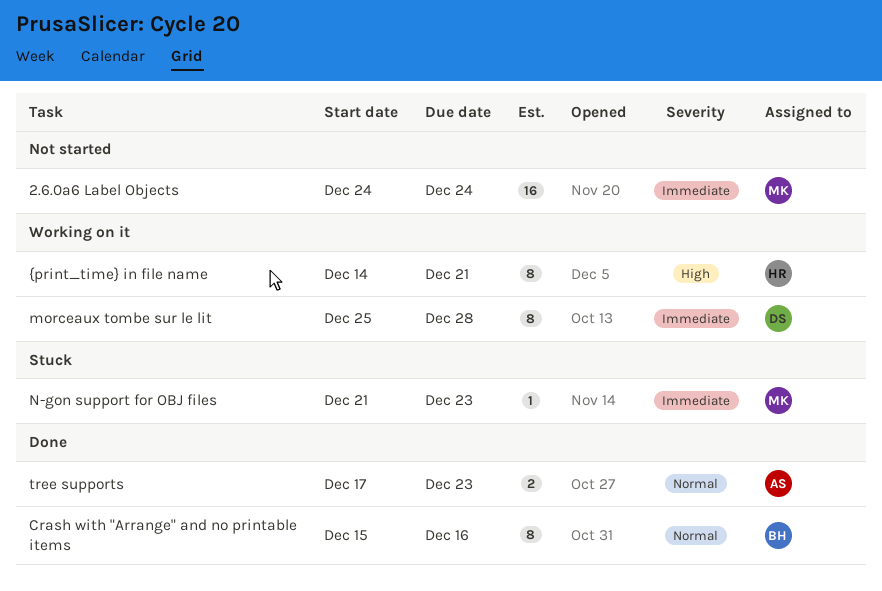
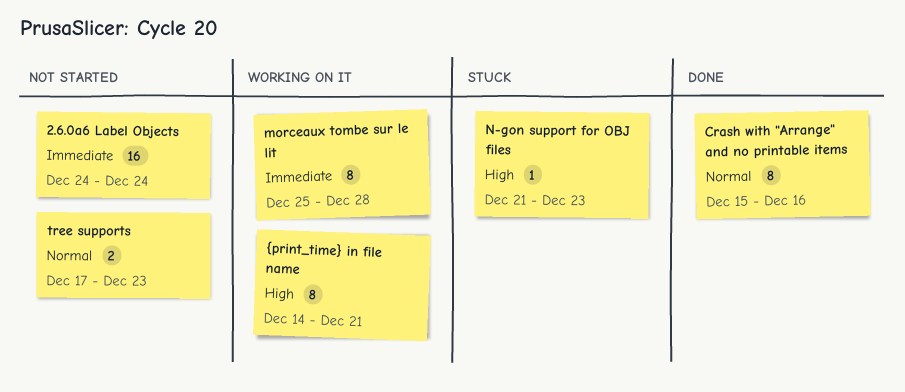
N-gon support for OBJ files, priority: Immediate -> High
tree supports, status: Done -> Not started

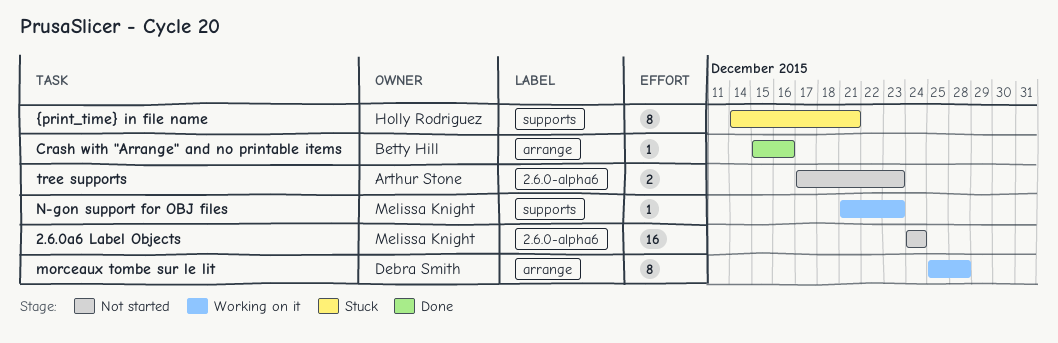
Crash with "Arrange" and no printable items, estimate: 8 -> 1
N-gon support for OBJ files, status: Stuck -> Working on it
{print_time} in file name, status: Working on it -> Stuck

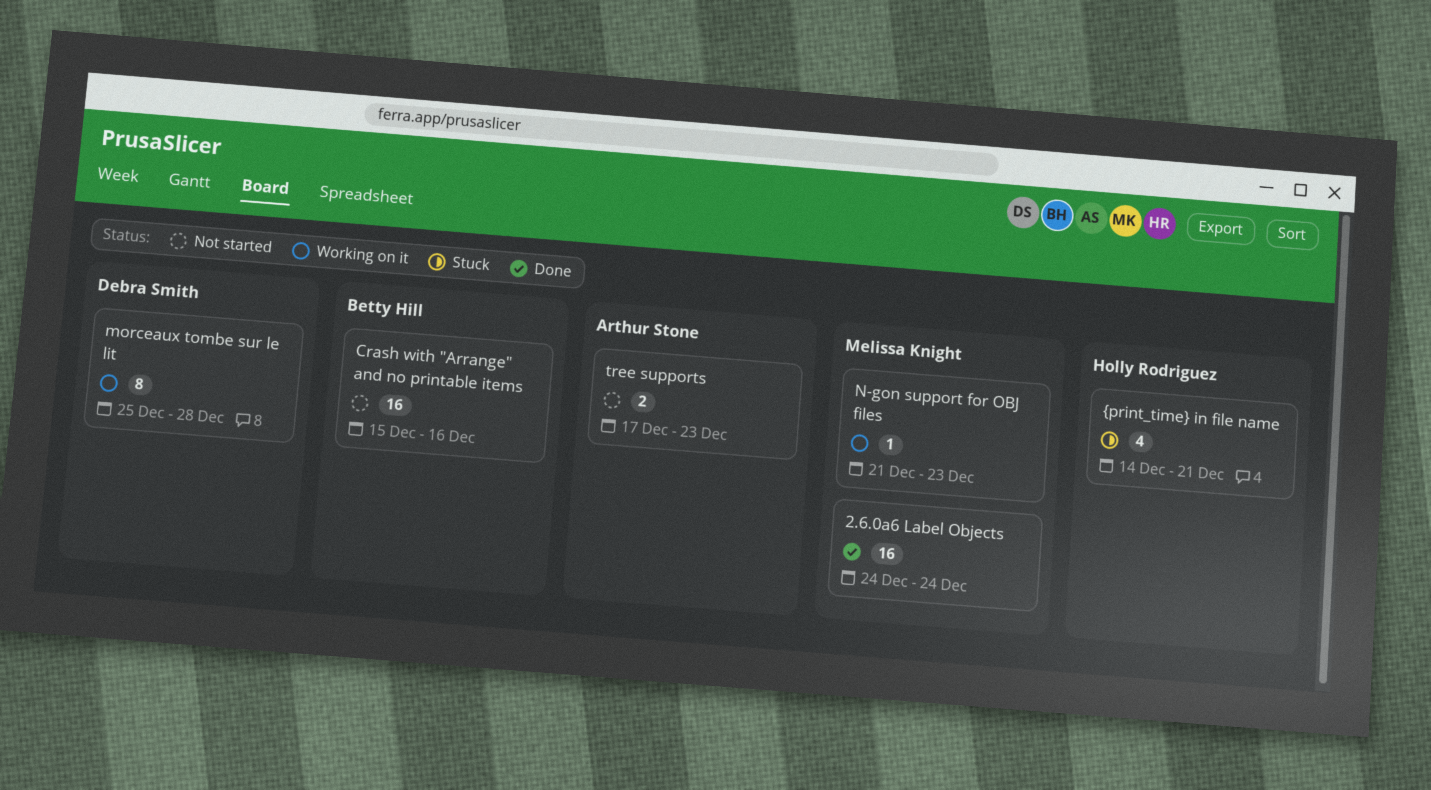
2.6.0a6 Label Objects, status: Not started -> Done
Crash with "Arrange" and no printable items, status: Done -> Not started
Crash with "Arrange" and no printable items, estimate: 1 -> 16
{print_time} in file name, estimate: 8 -> 4

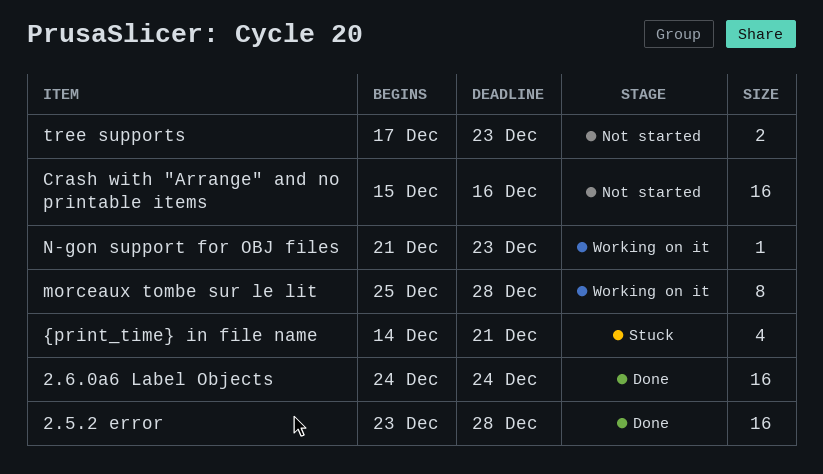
2.5.2 error: none -> present

